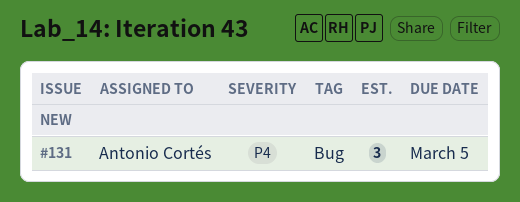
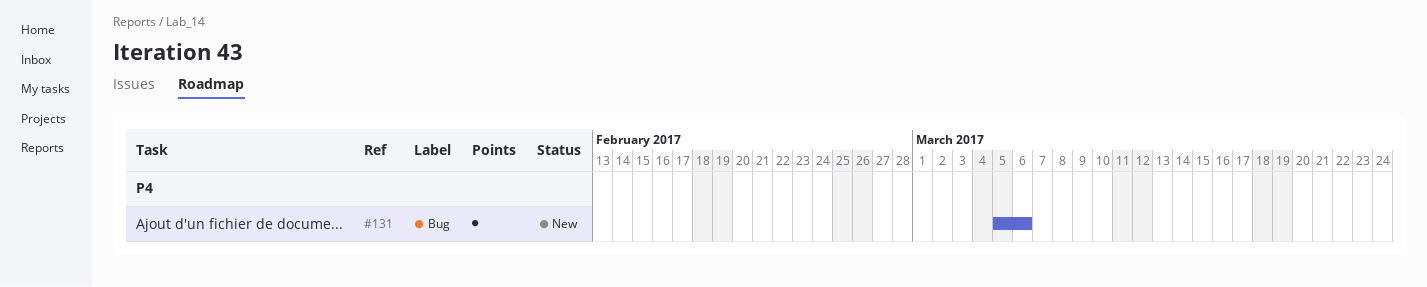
#131, estimate: 3 -> 1
#131, due: Mar 5 -> Mar 6

